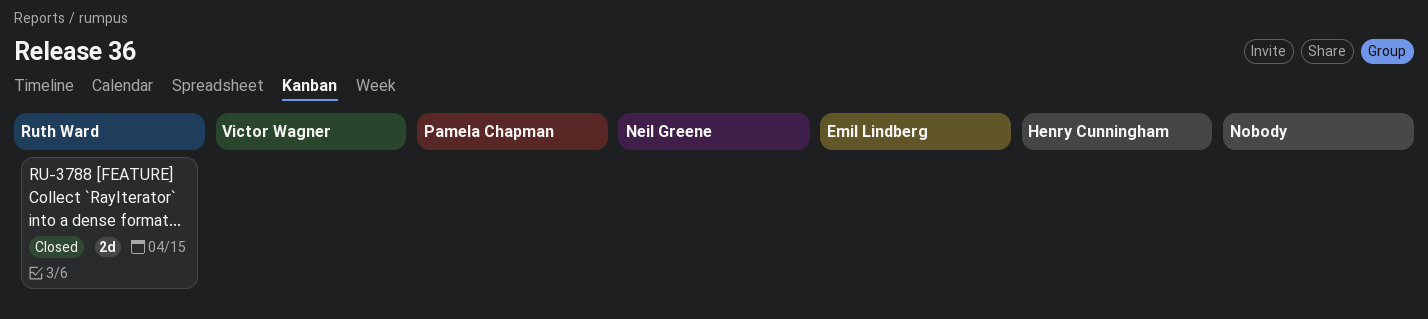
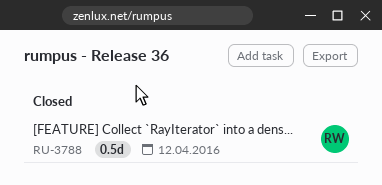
RU-3788, estimate: 2d -> 0.5d
RU-3788, due: Apr 15 -> Apr 12

